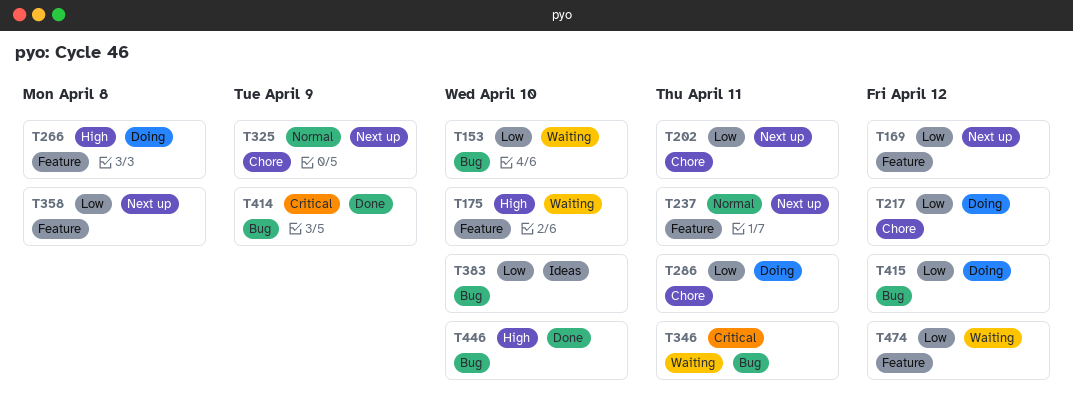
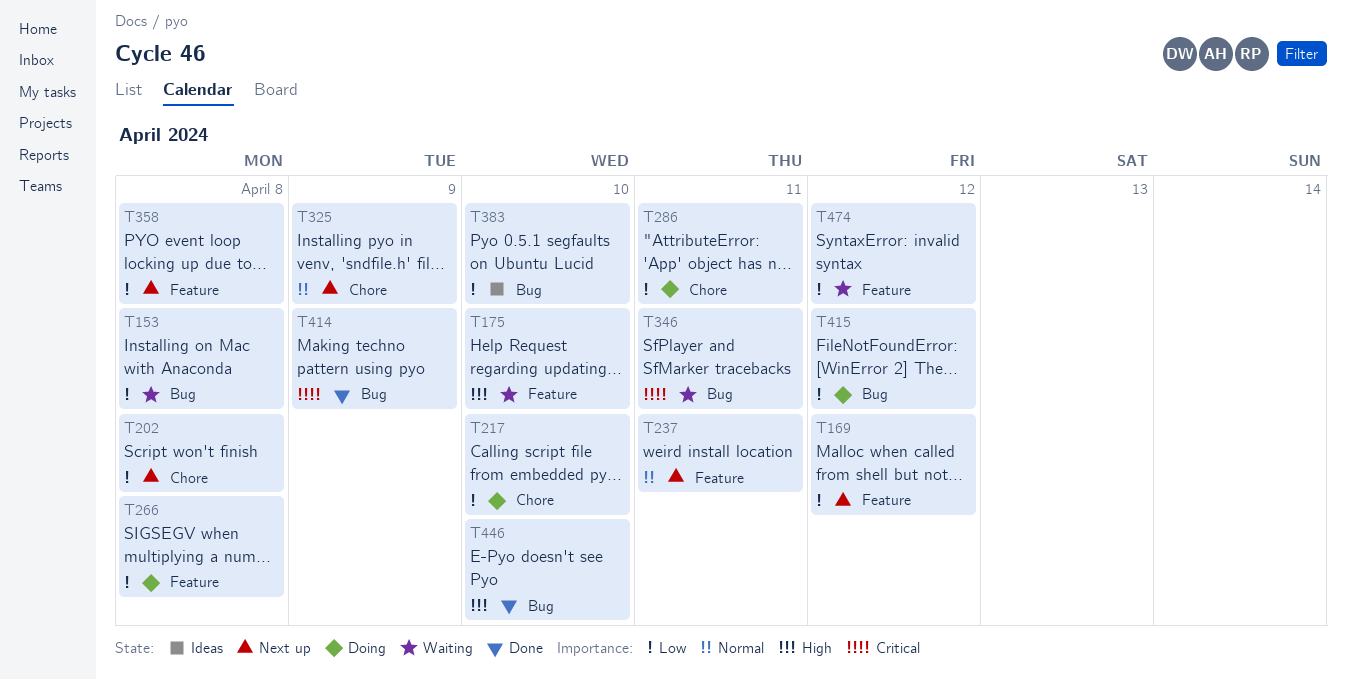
T153, due: Apr 10 -> Apr 8
T202, due: Apr 11 -> Apr 8
T217, due: Apr 12 -> Apr 10
T266, priority: High -> Low

